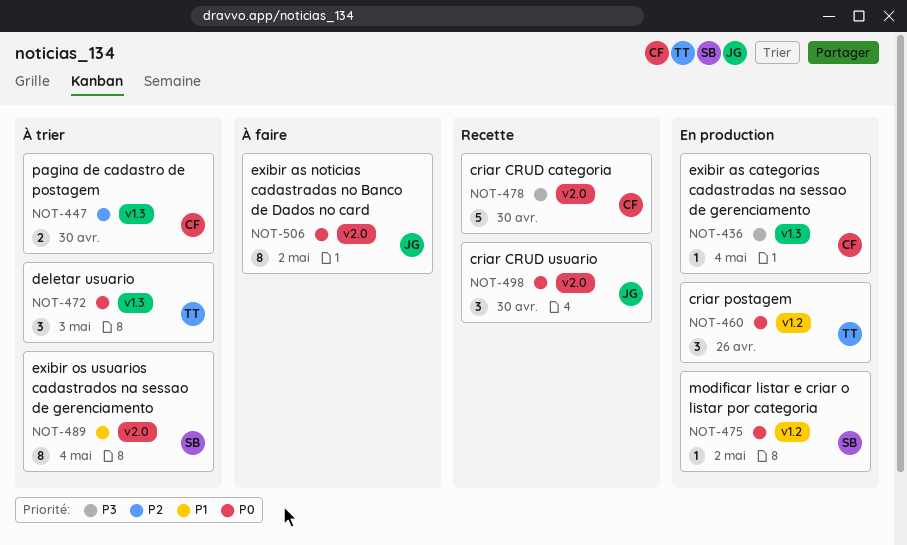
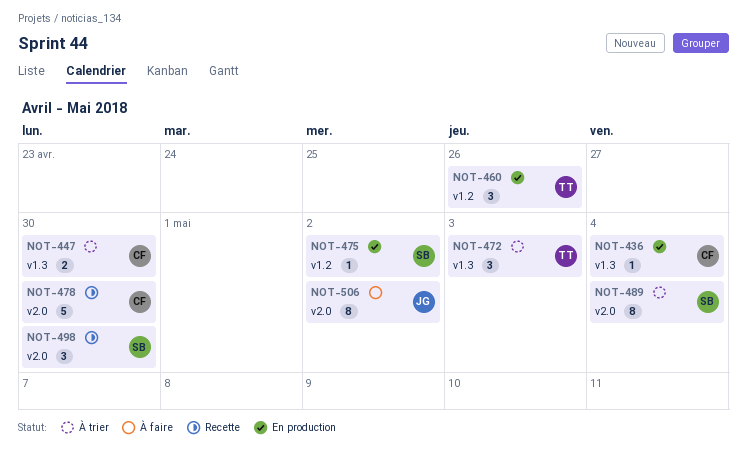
NOT-498, owner: JG -> SB

